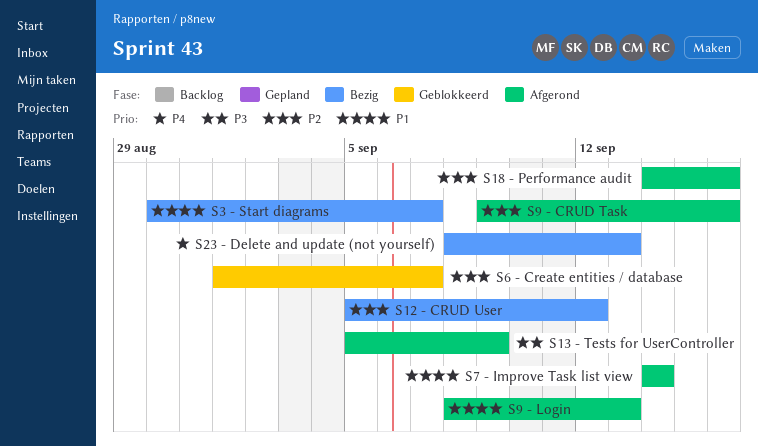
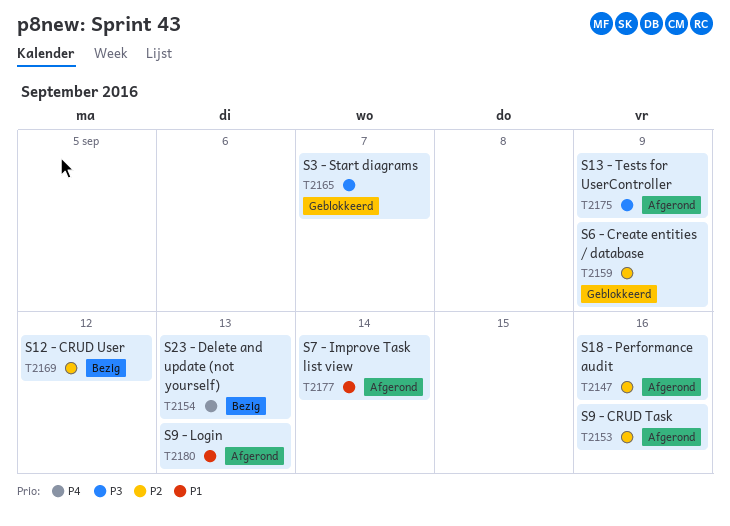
S3 - Start diagrams, status: Bezig -> Geblokkeerd
S3 - Start diagrams, priority: P1 -> P3
S6 - Create entities / database, due: Sep 7 -> Sep 9

